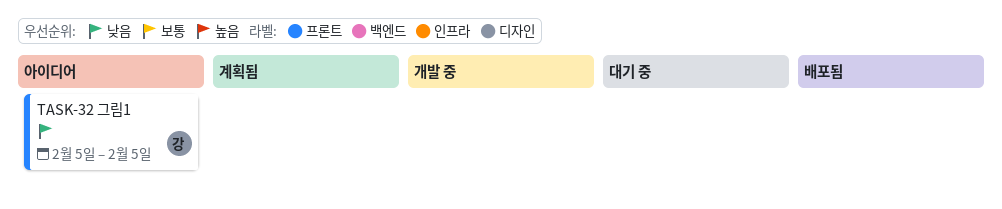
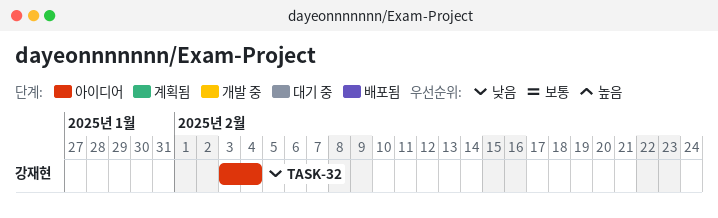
TASK-32, start: Feb 5 -> Feb 3
TASK-32, due: Feb 5 -> Feb 4

